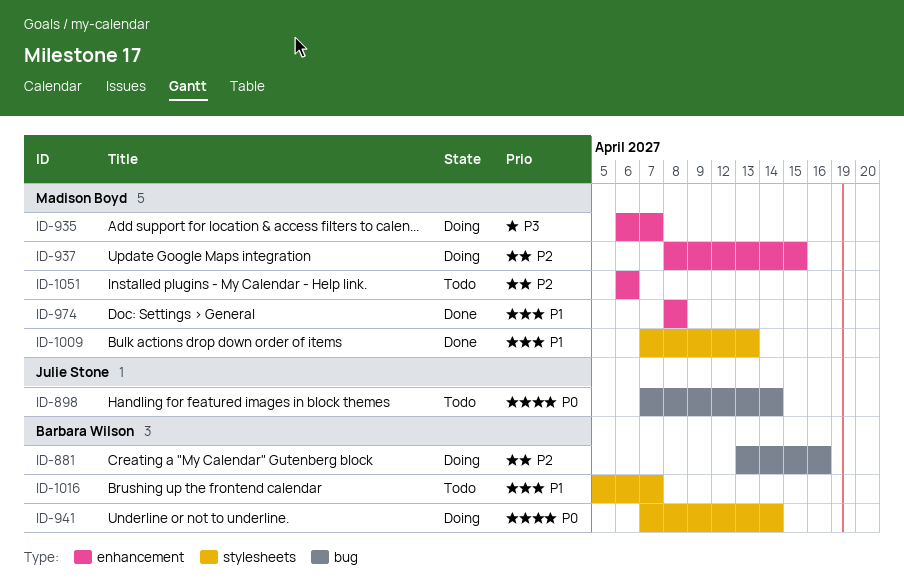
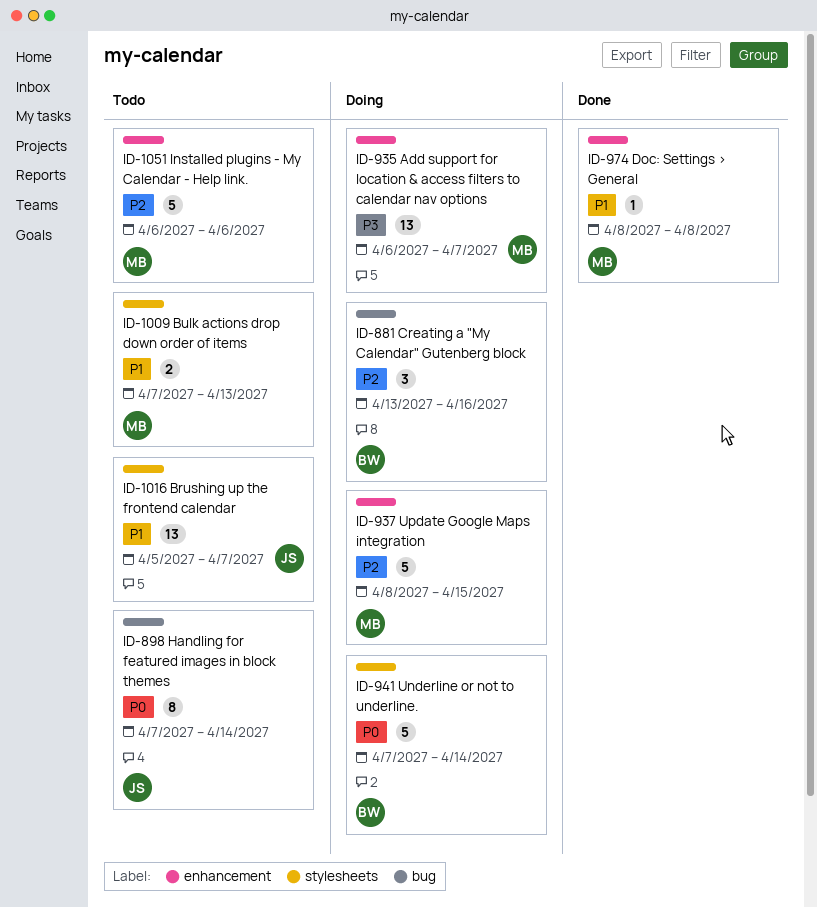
ID-1009, status: Done -> Todo
ID-1016, owner: Barbara Wilson -> Julie Stone

